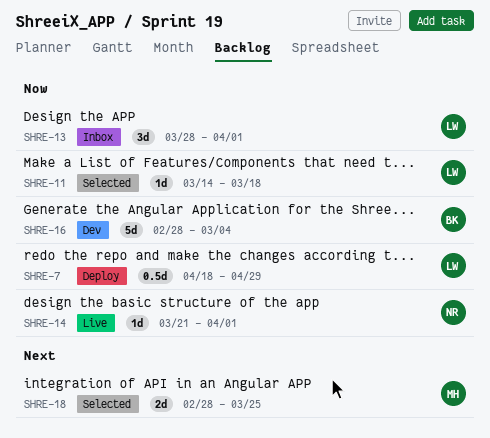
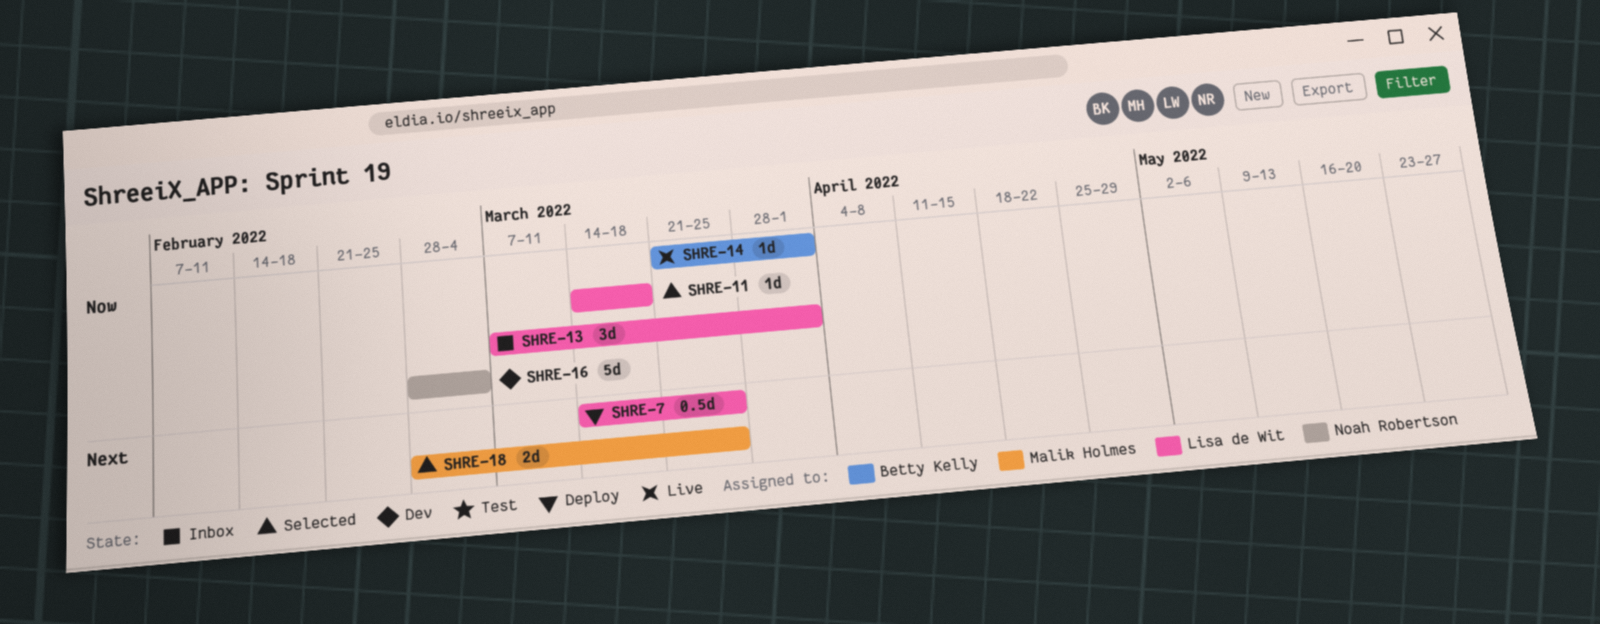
SHRE-7, priority: Now -> Next
SHRE-7, start: Apr 18 -> Mar 14
SHRE-7, due: Apr 29 -> Mar 25
SHRE-13, start: Mar 28 -> Mar 7
SHRE-14, owner: Noah Robertson -> Betty Kelly
SHRE-16, owner: Betty Kelly -> Noah Robertson

